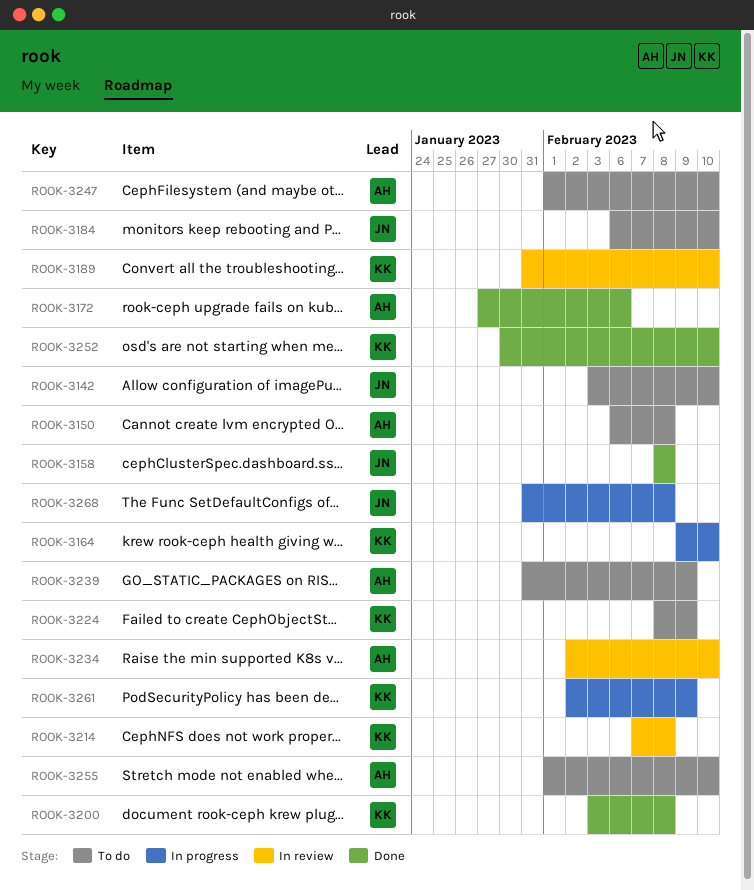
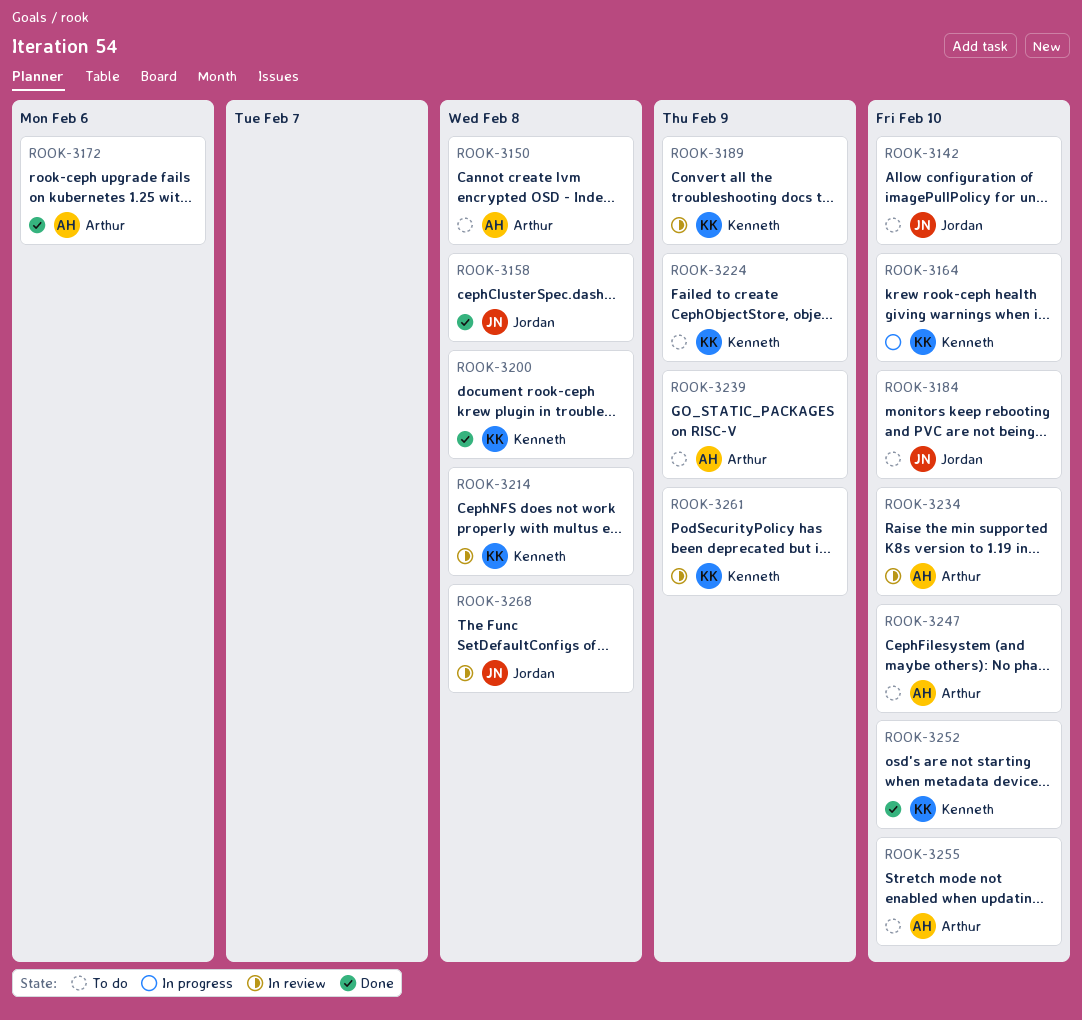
ROOK-3189, due: Feb 10 -> Feb 9
ROOK-3261, status: In progress -> In review
ROOK-3268, status: In progress -> In review

